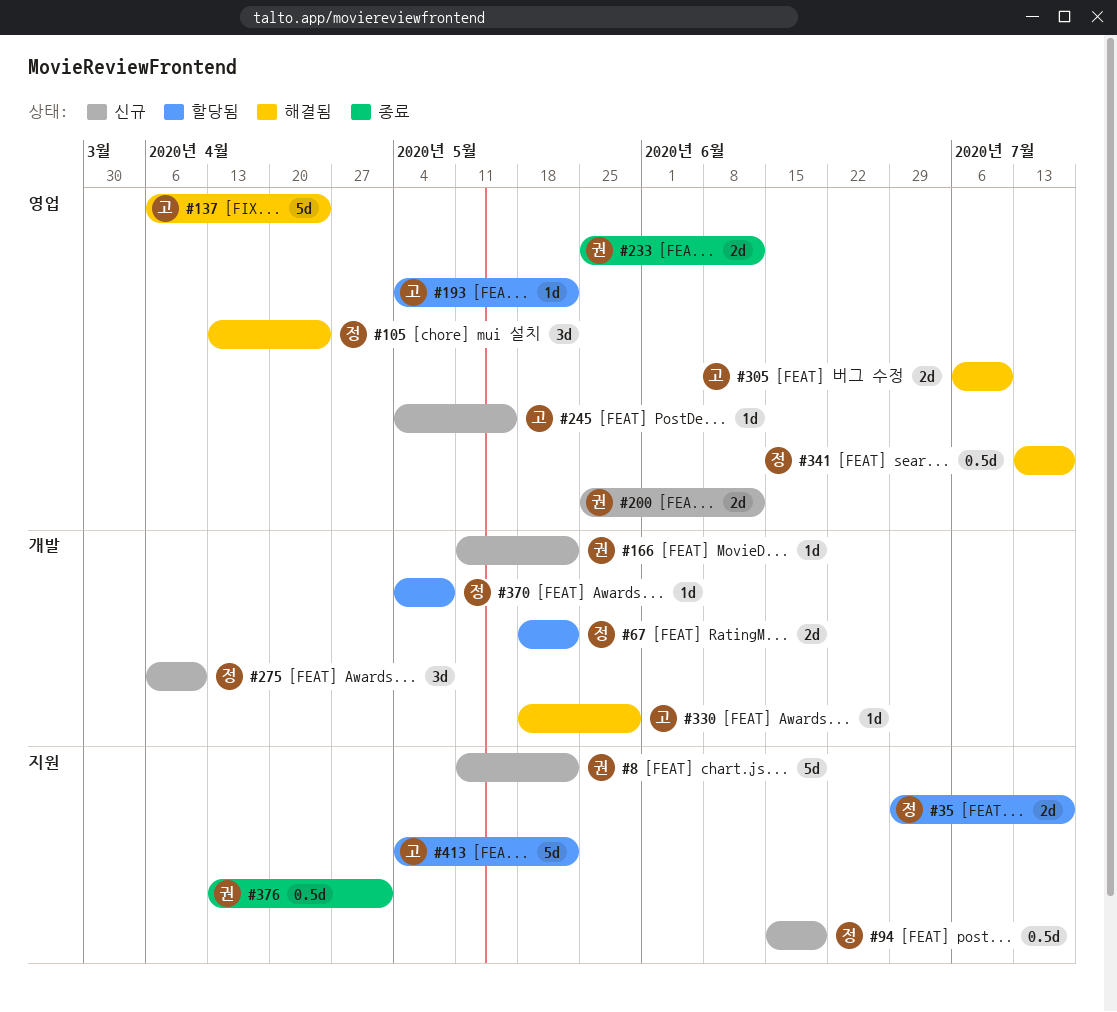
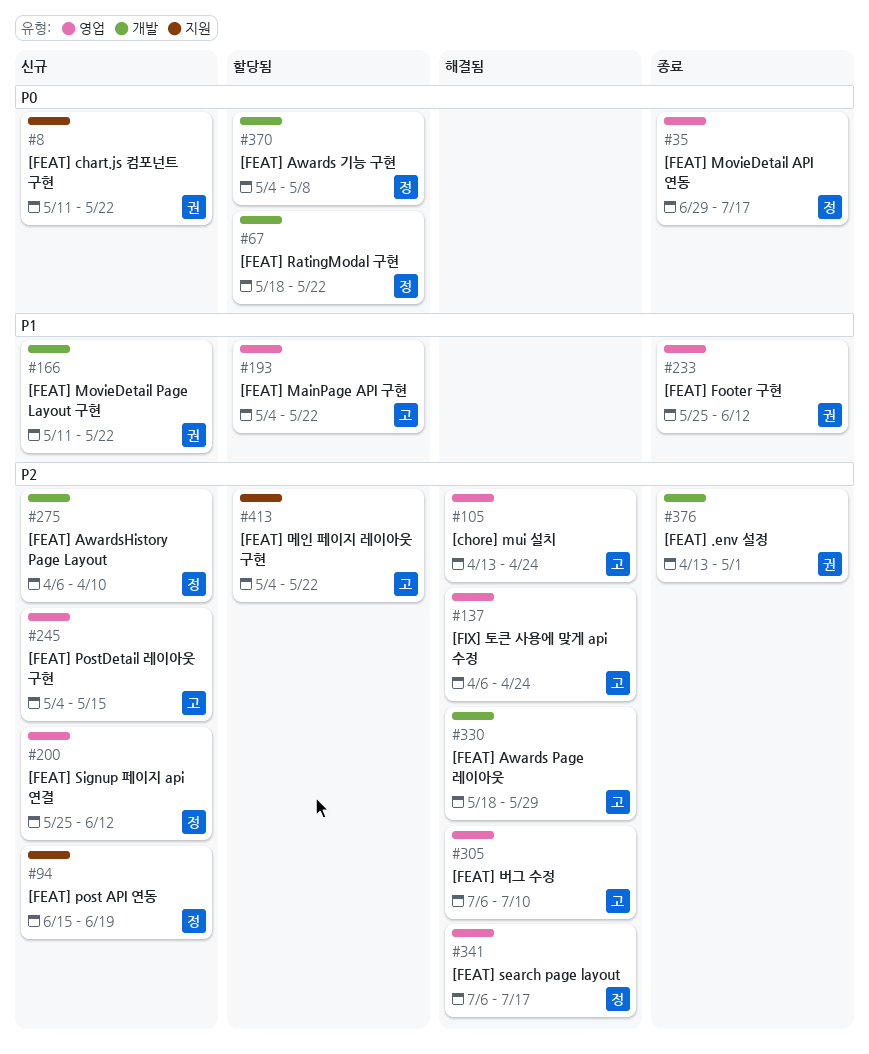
#35, status: 할당됨 -> 종료
#35, label: 지원 -> 영업
#105, owner: 정 -> 고
#200, owner: 권 -> 정
#341, start: Jul 13 -> Jul 6
#376, label: 지원 -> 개발

